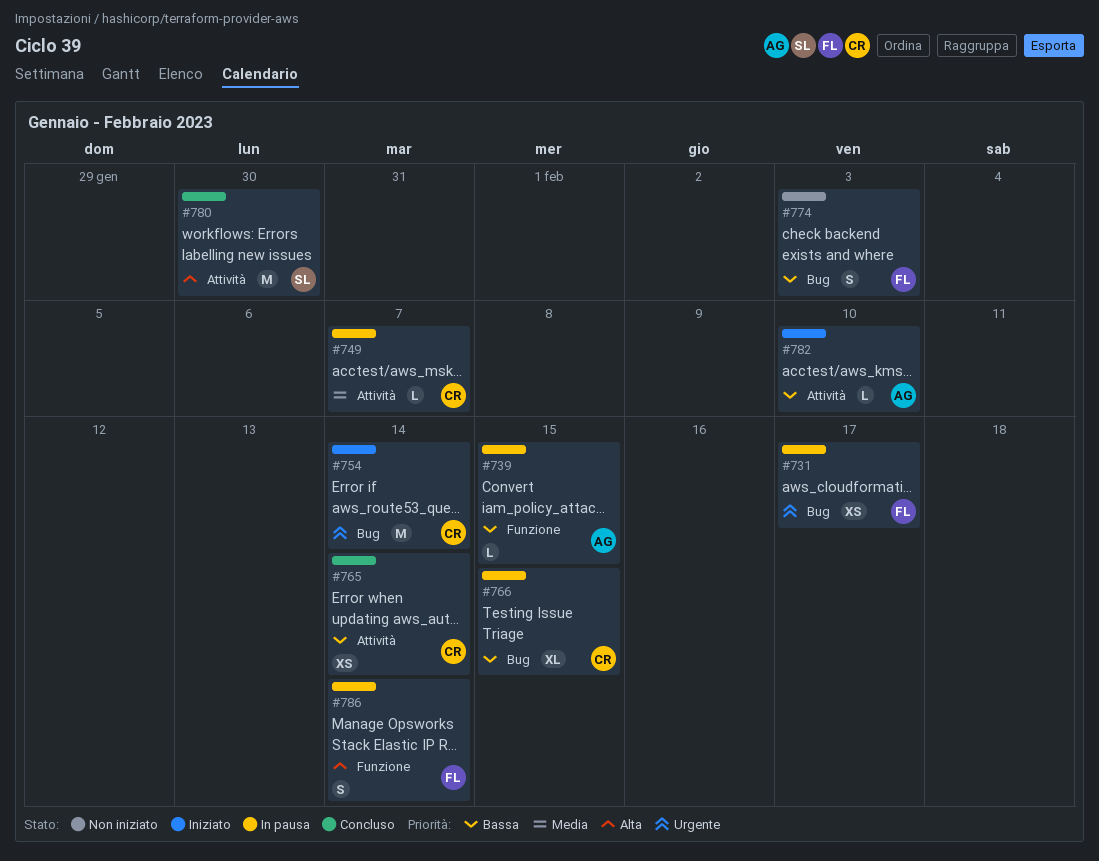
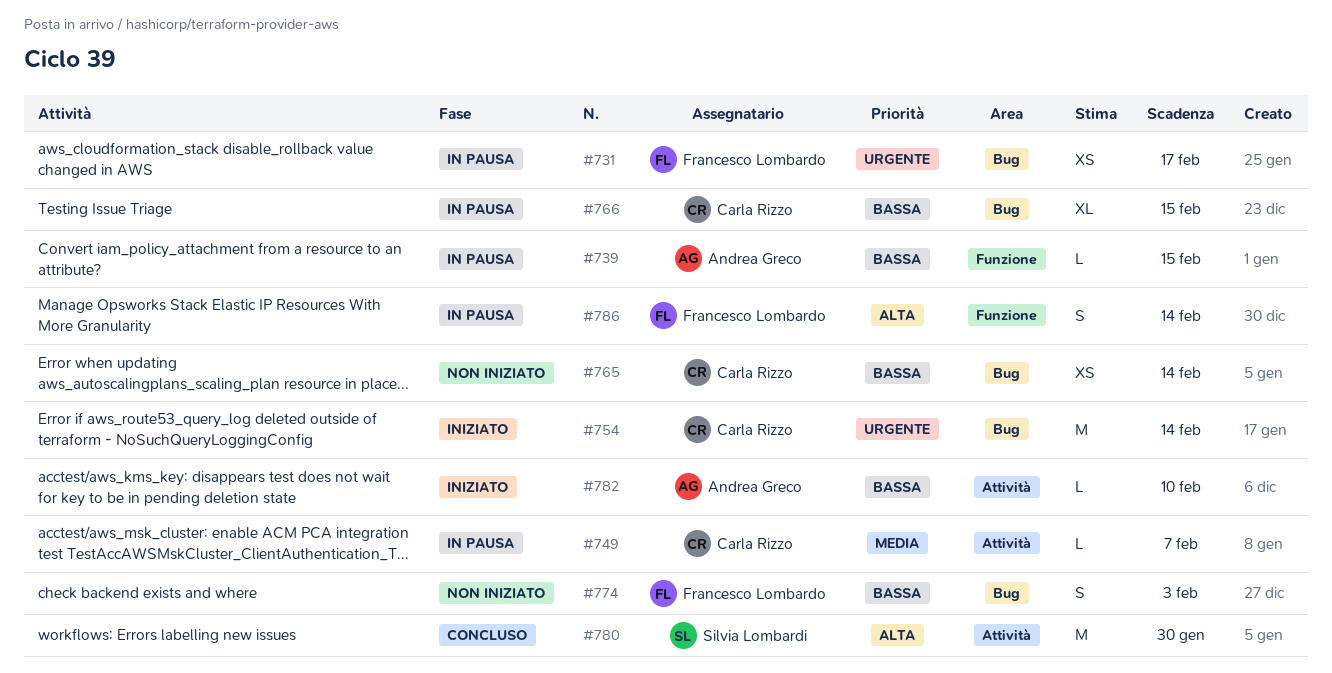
#765, status: Concluso -> Non iniziato
#765, label: Attività -> Bug

